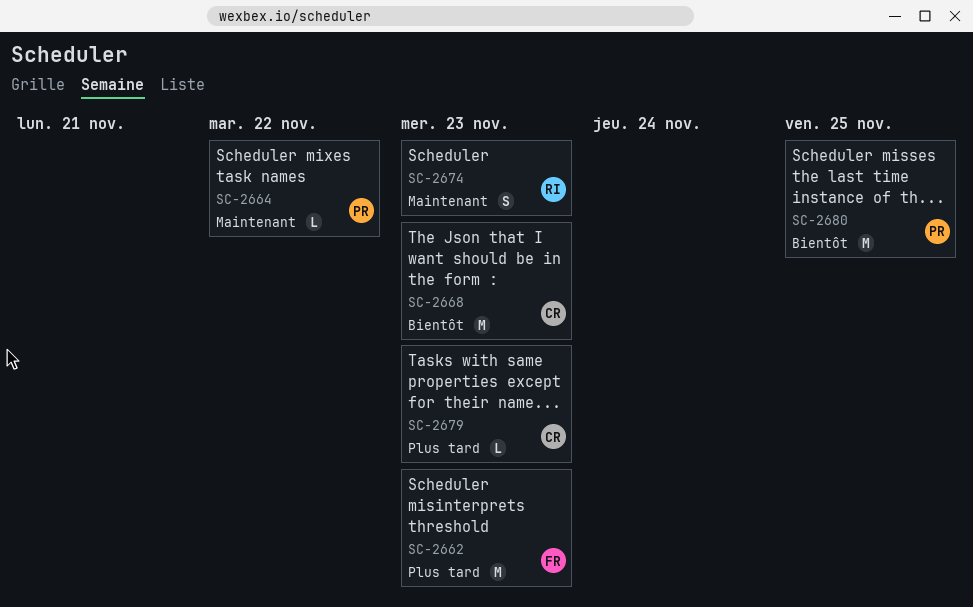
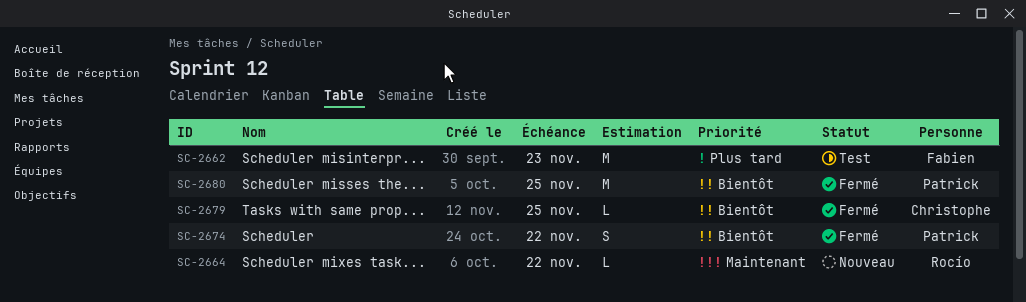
SC-2664, owner: Patrick -> Rocío
SC-2668: present -> none
SC-2674, owner: Rocío -> Patrick
SC-2674, priority: Maintenant -> Bientôt
SC-2674, due: Nov 23 -> Nov 22
SC-2679, priority: Plus tard -> Bientôt
SC-2679, due: Nov 23 -> Nov 25

